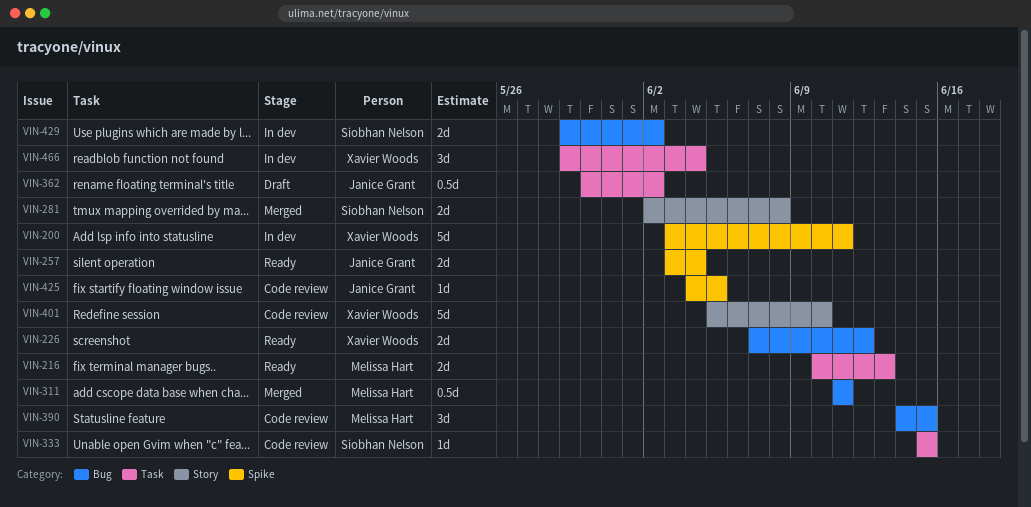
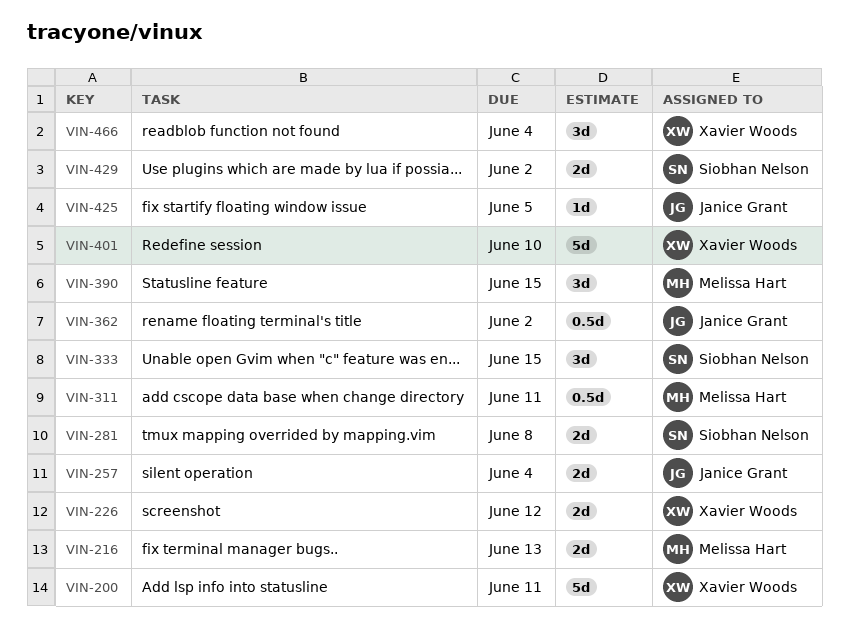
VIN-333, estimate: 1d -> 3d

